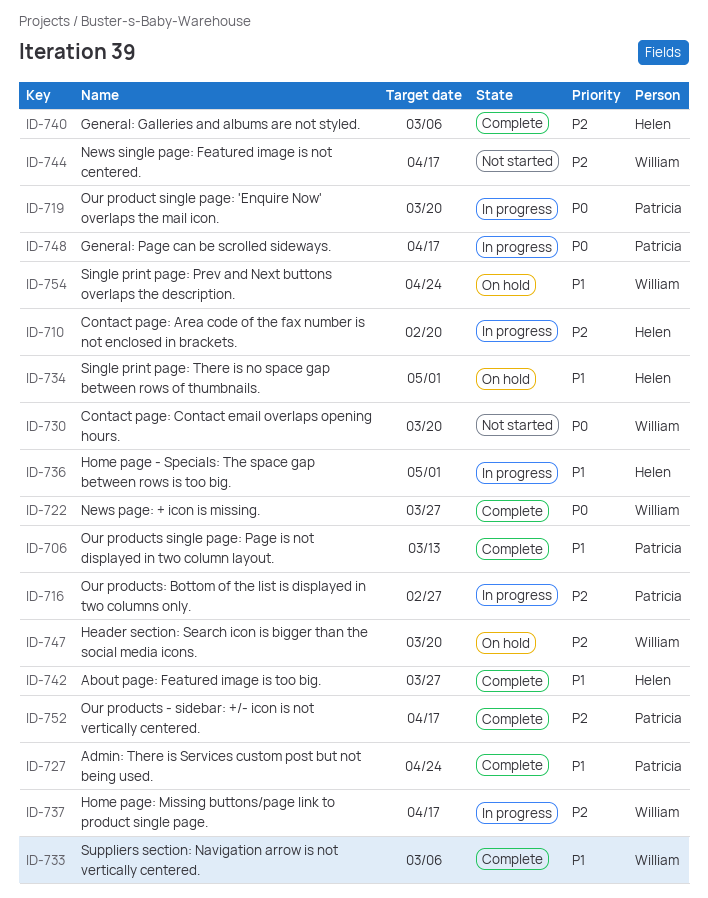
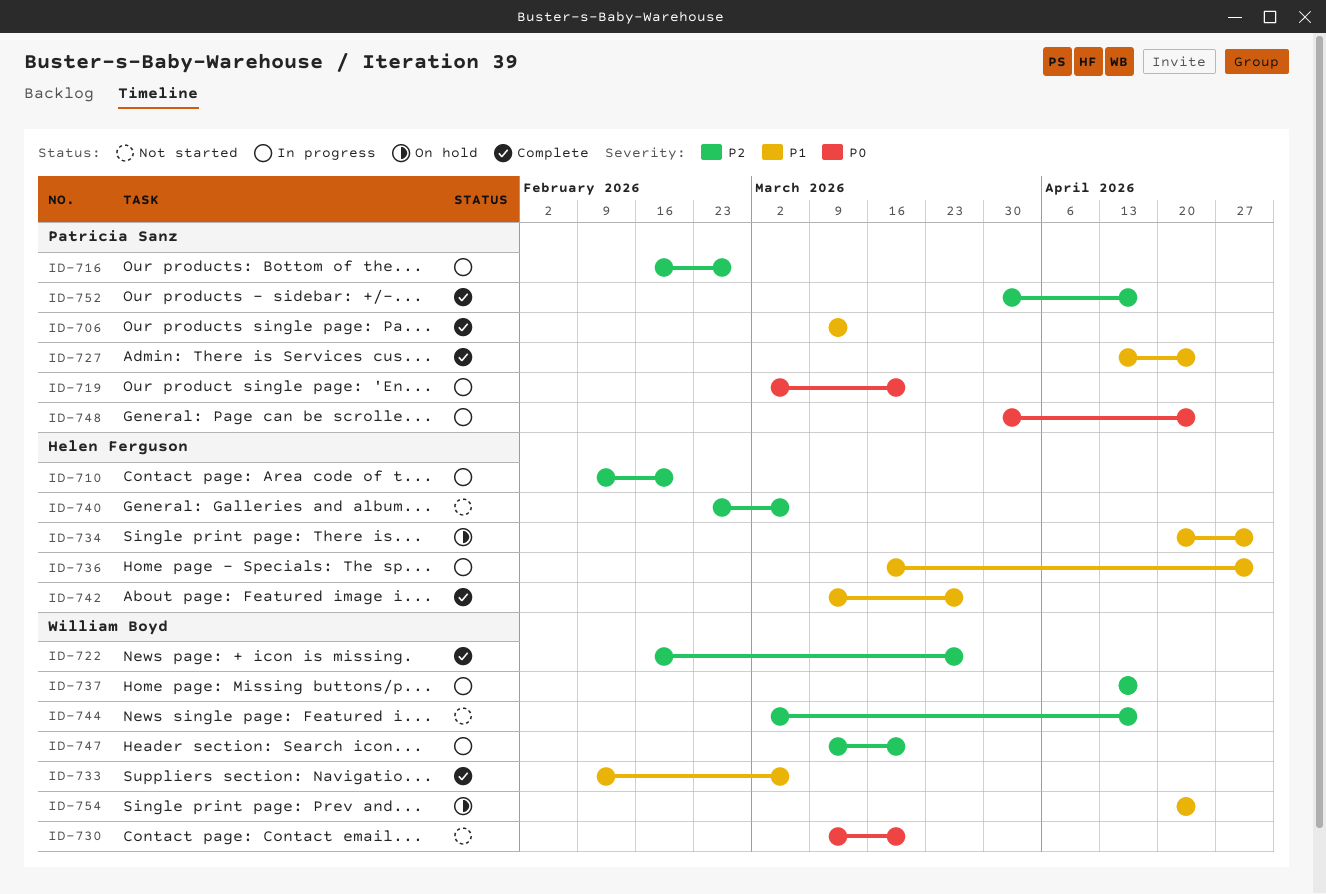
ID-722, priority: P0 -> P2
ID-740, status: Complete -> Not started
ID-747, status: On hold -> In progress
ID-748, due: Apr 17 -> Apr 24

